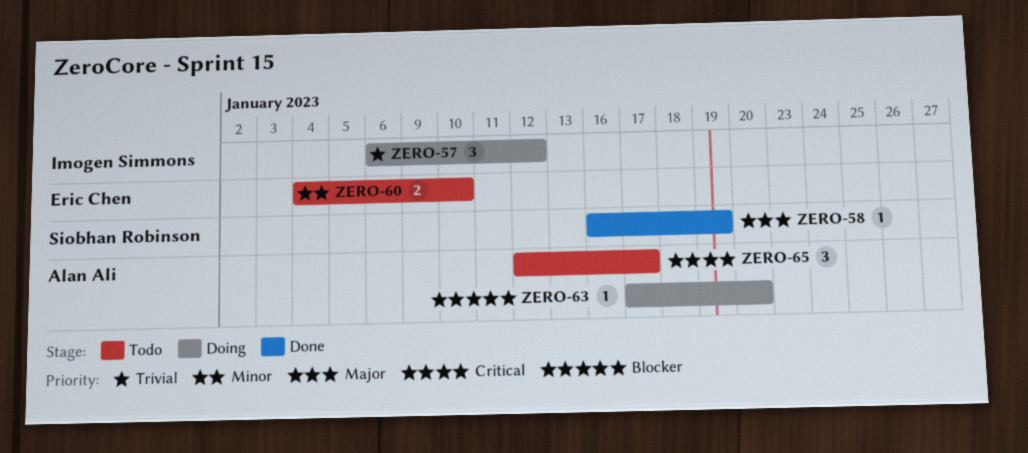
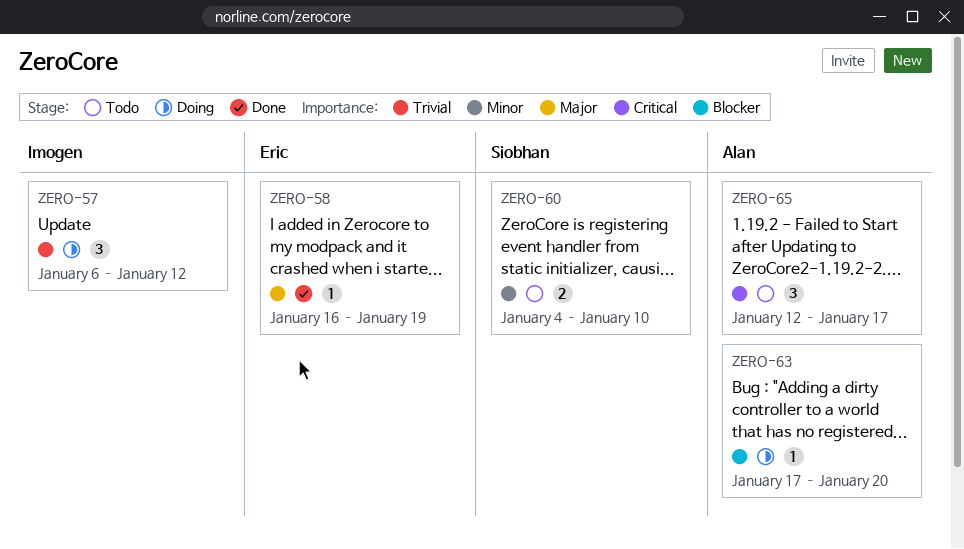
ZERO-58, owner: Siobhan Robinson -> Eric Chen
ZERO-60, owner: Eric Chen -> Siobhan Robinson

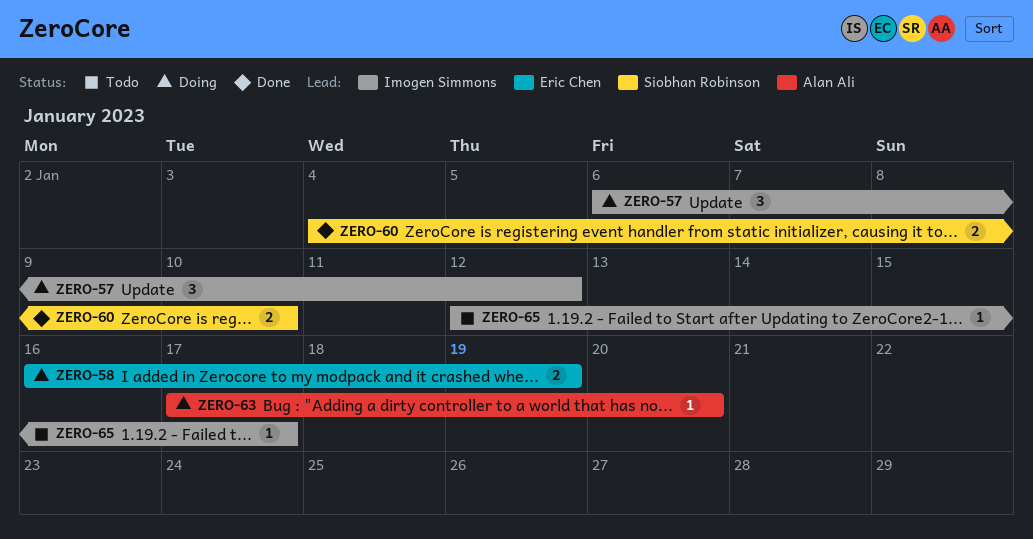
ZERO-58, status: Done -> Doing
ZERO-58, estimate: 1 -> 2
ZERO-60, status: Todo -> Done
ZERO-65, owner: Alan Ali -> Imogen Simmons
ZERO-65, estimate: 3 -> 1

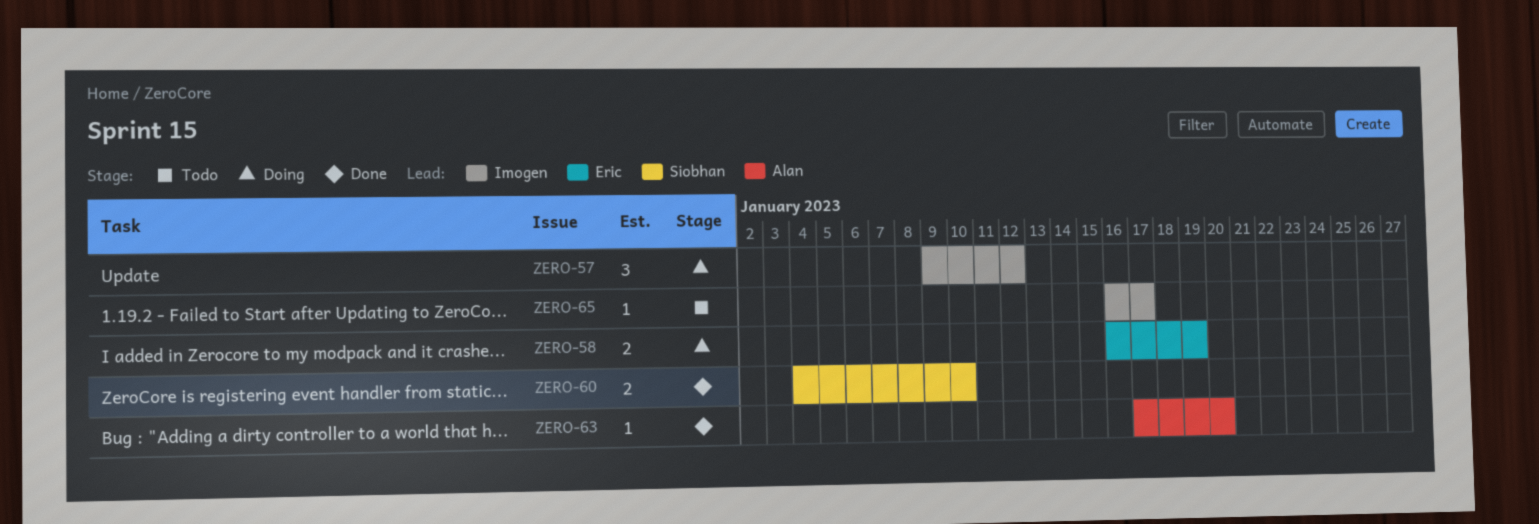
ZERO-57, start: Jan 6 -> Jan 9
ZERO-63, status: Doing -> Done
ZERO-65, start: Jan 12 -> Jan 16

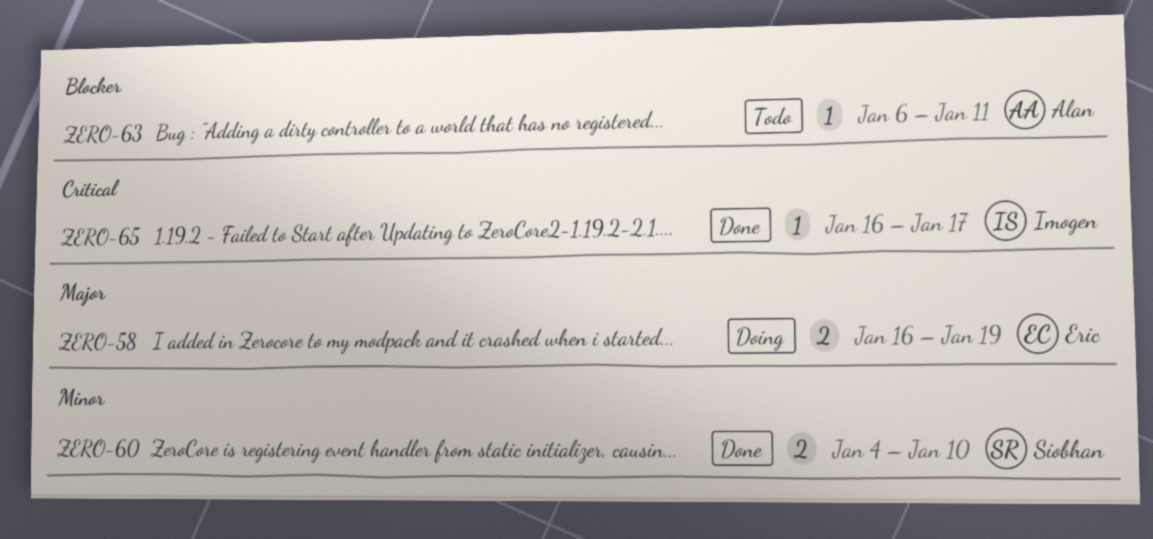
ZERO-57: present -> none
ZERO-63, status: Done -> Todo
ZERO-63, start: Jan 17 -> Jan 6
ZERO-63, due: Jan 20 -> Jan 11
ZERO-65, status: Todo -> Done

